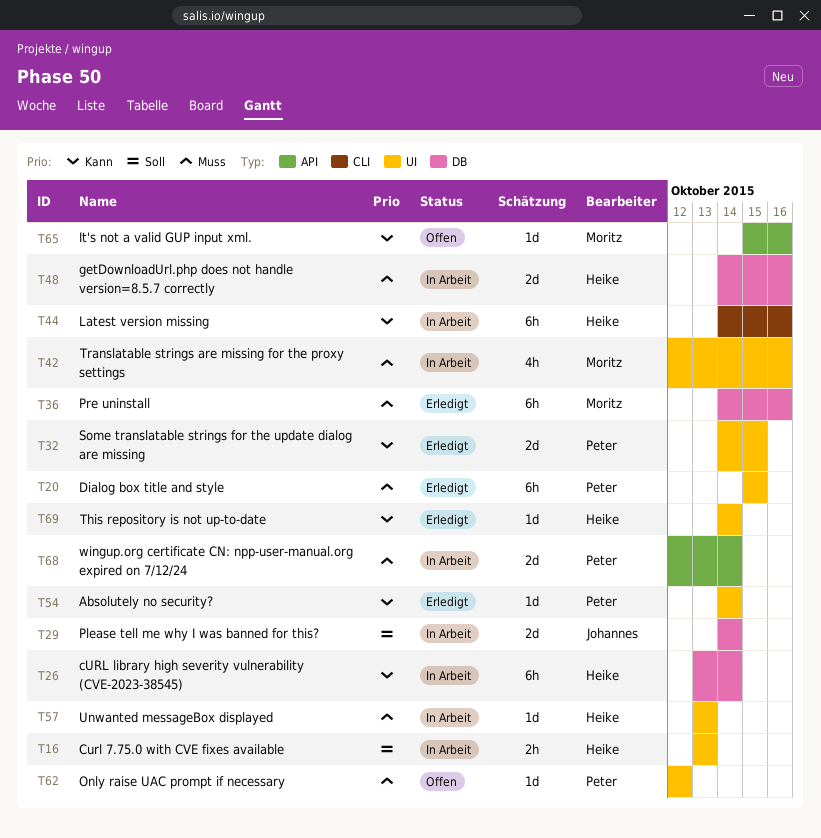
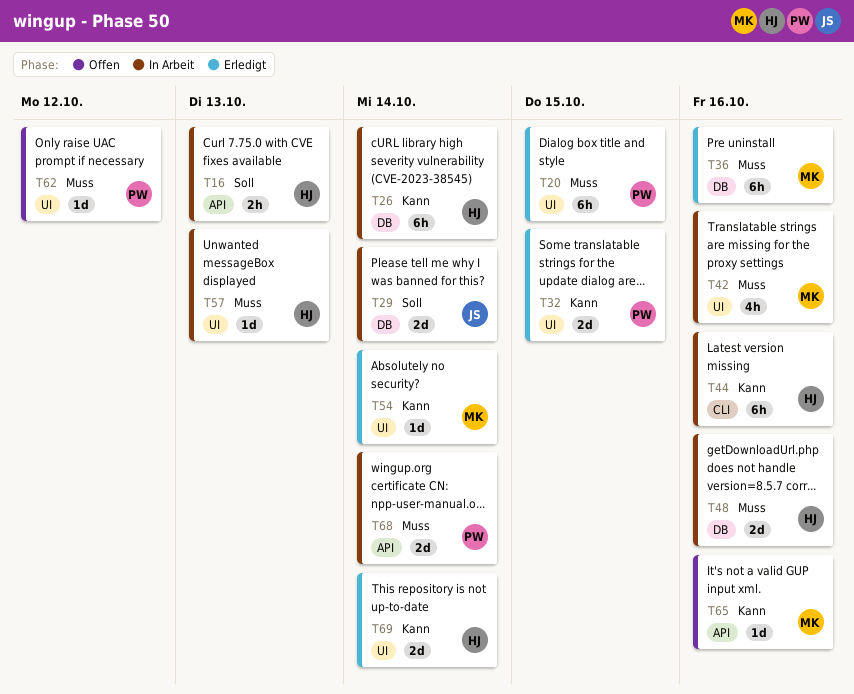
T16, label: UI -> API
T54, owner: Peter -> Moritz
T69, estimate: 1d -> 2d

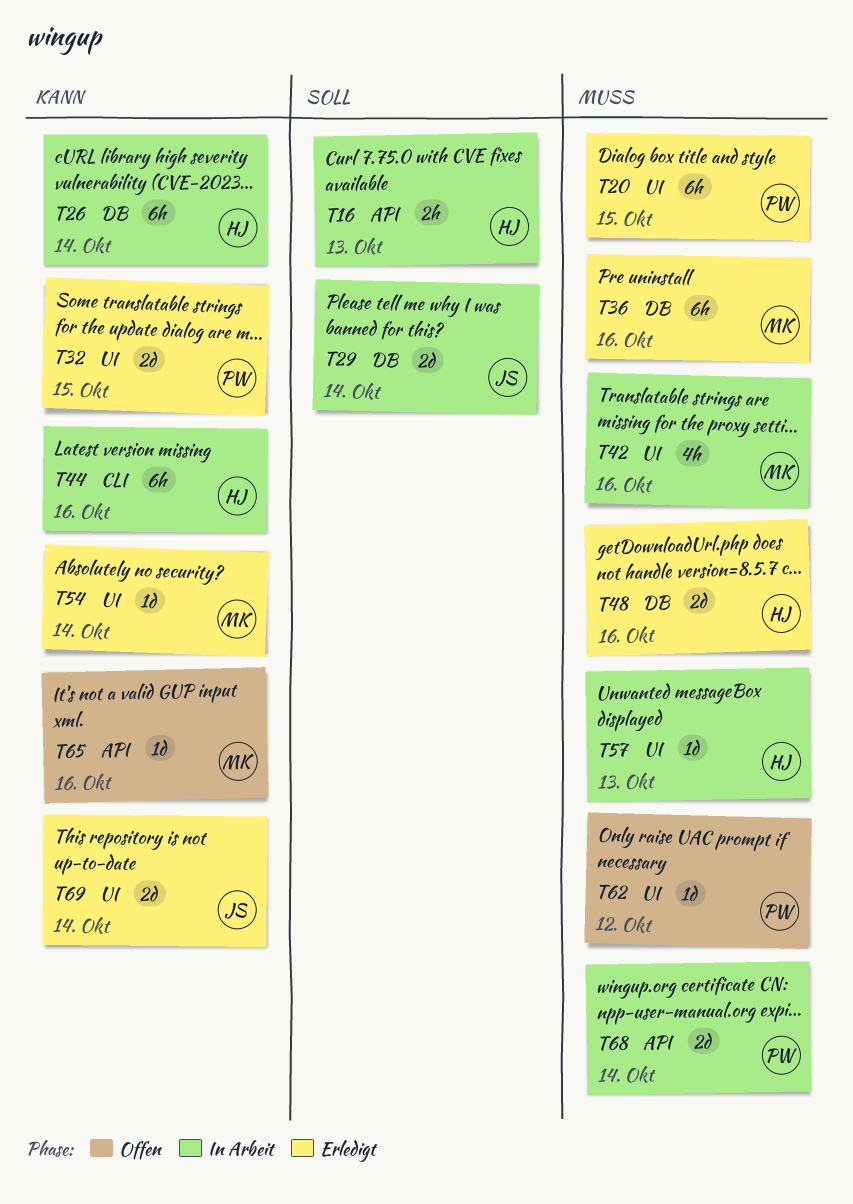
T48, status: In Arbeit -> Erledigt
T69, owner: HJ -> JS

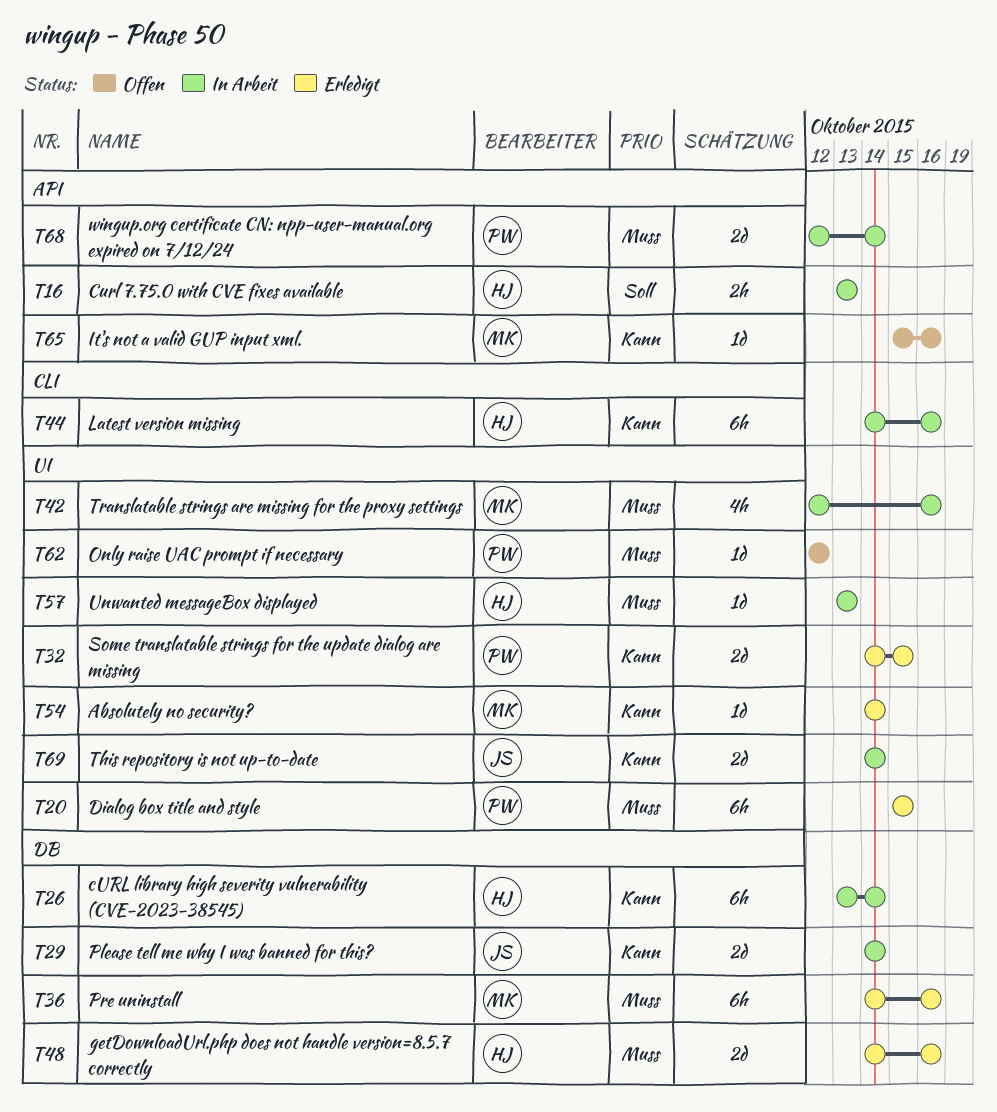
T29, priority: Soll -> Kann
T69, status: Erledigt -> In Arbeit

